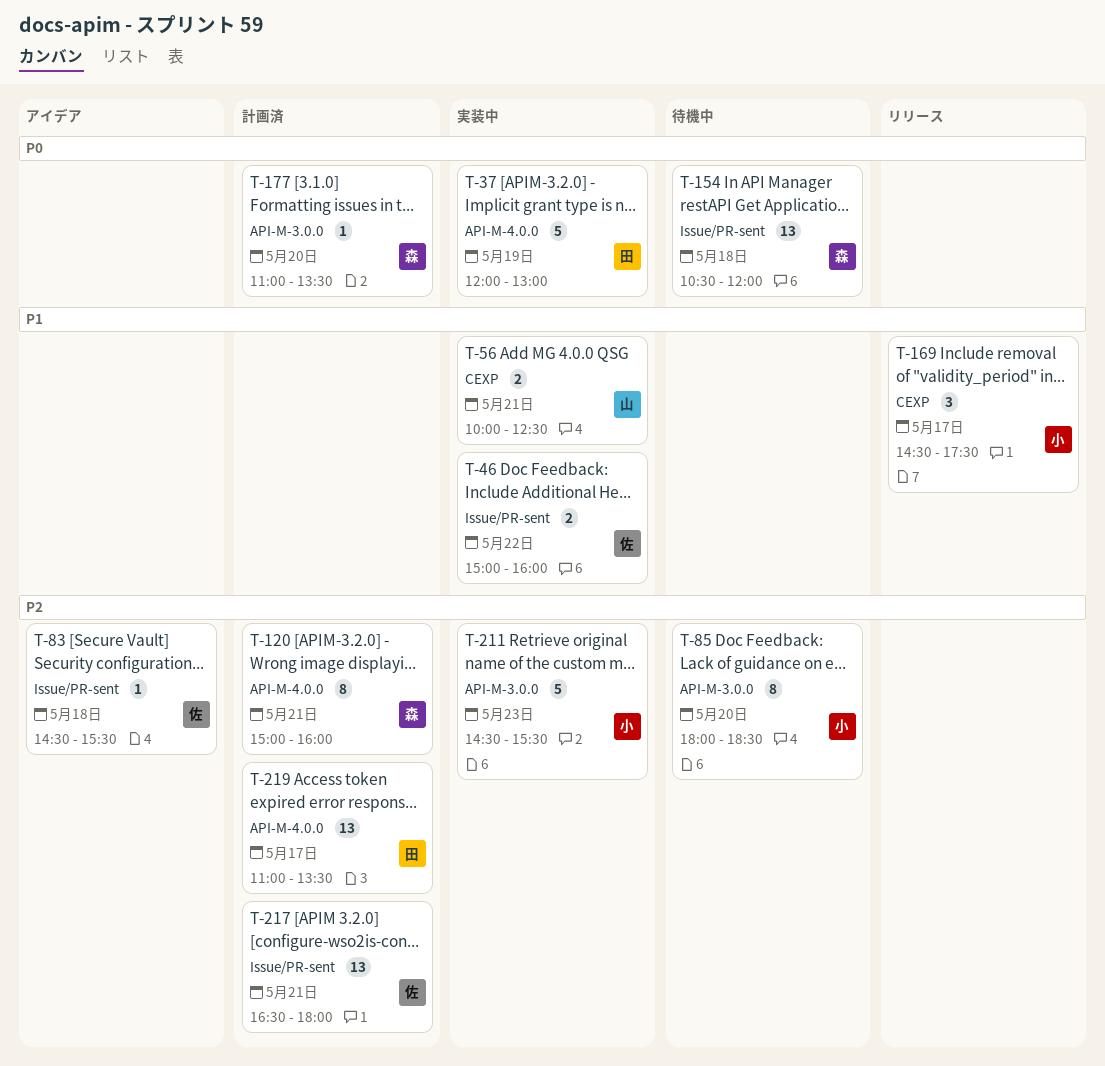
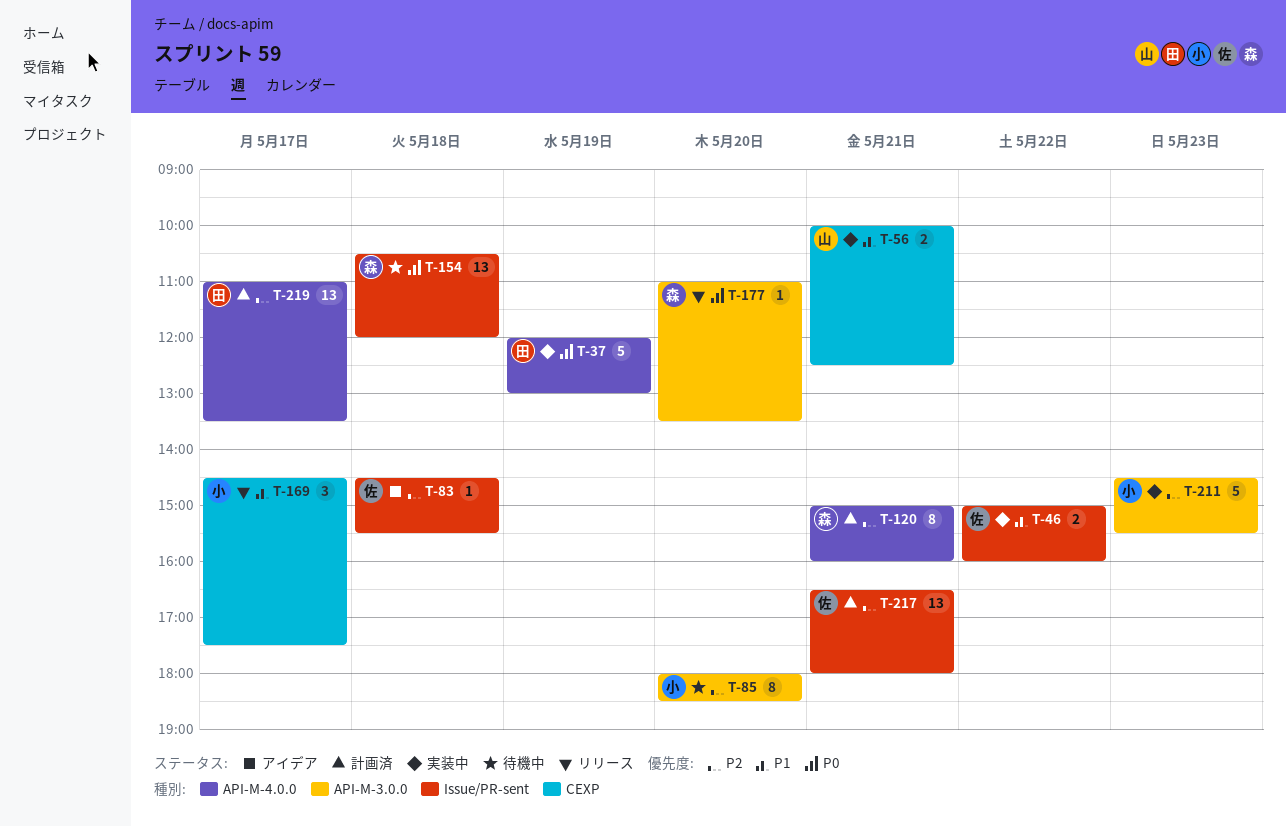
T-177, status: 計画済 -> リリース

